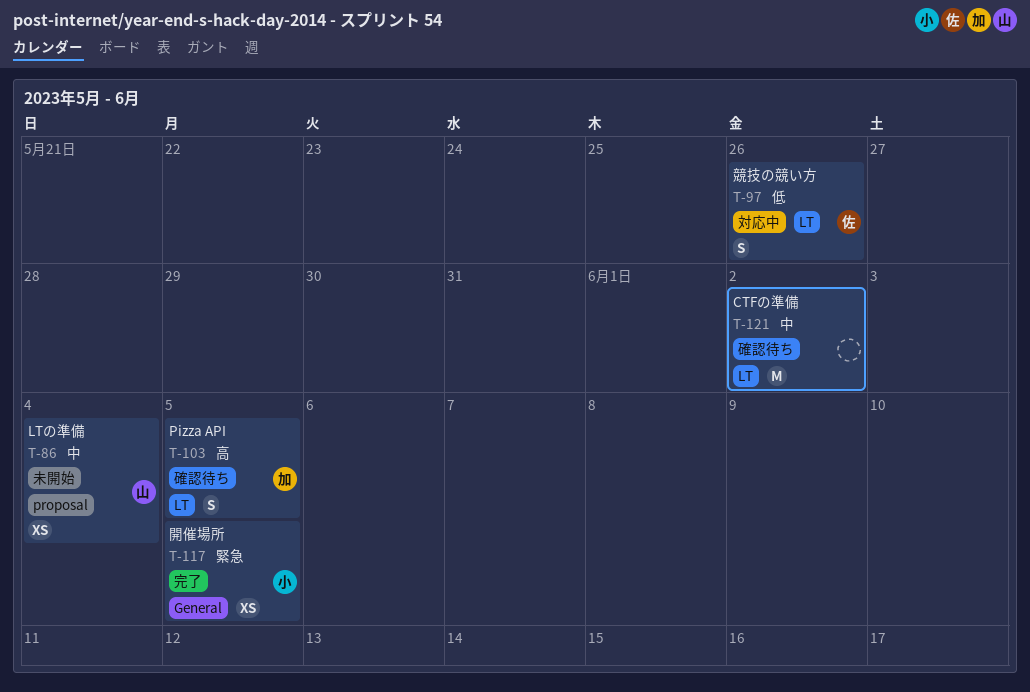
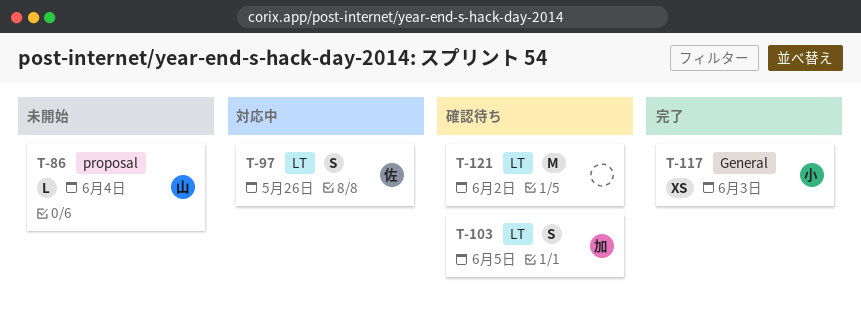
T-86, estimate: XS -> L
T-117, due: Jun 5 -> Jun 3

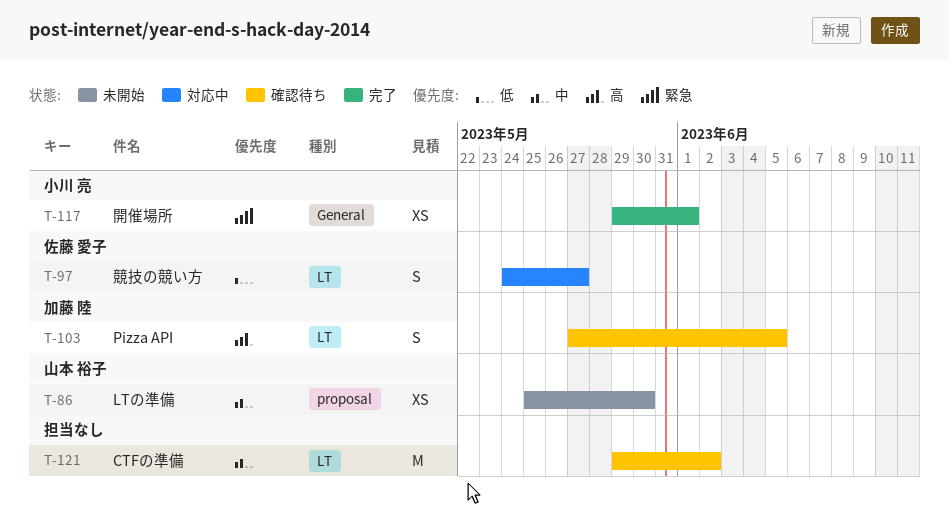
T-86, estimate: L -> XS
T-86, due: Jun 4 -> May 30
T-97, due: May 26 -> May 27
T-117, due: Jun 3 -> Jun 1

